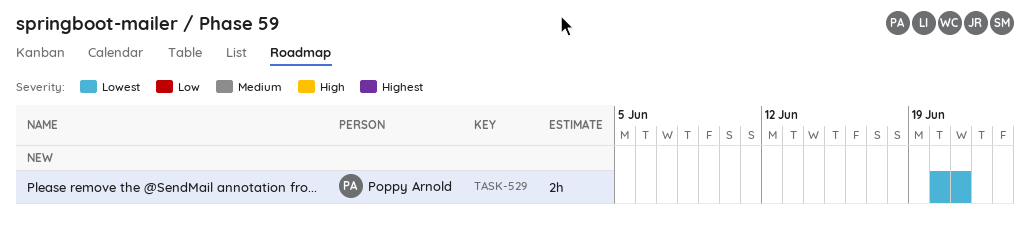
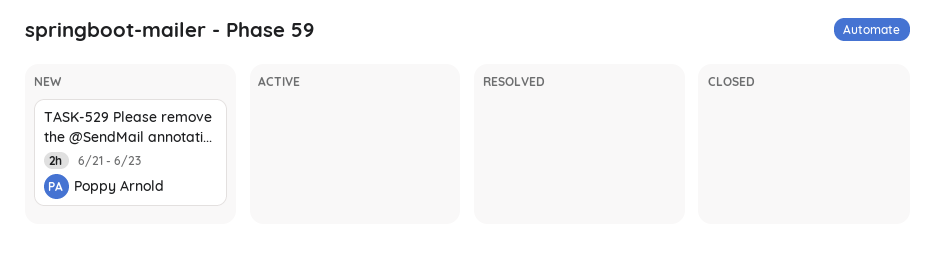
TASK-529, start: Jun 20 -> Jun 21
TASK-529, due: Jun 21 -> Jun 23

